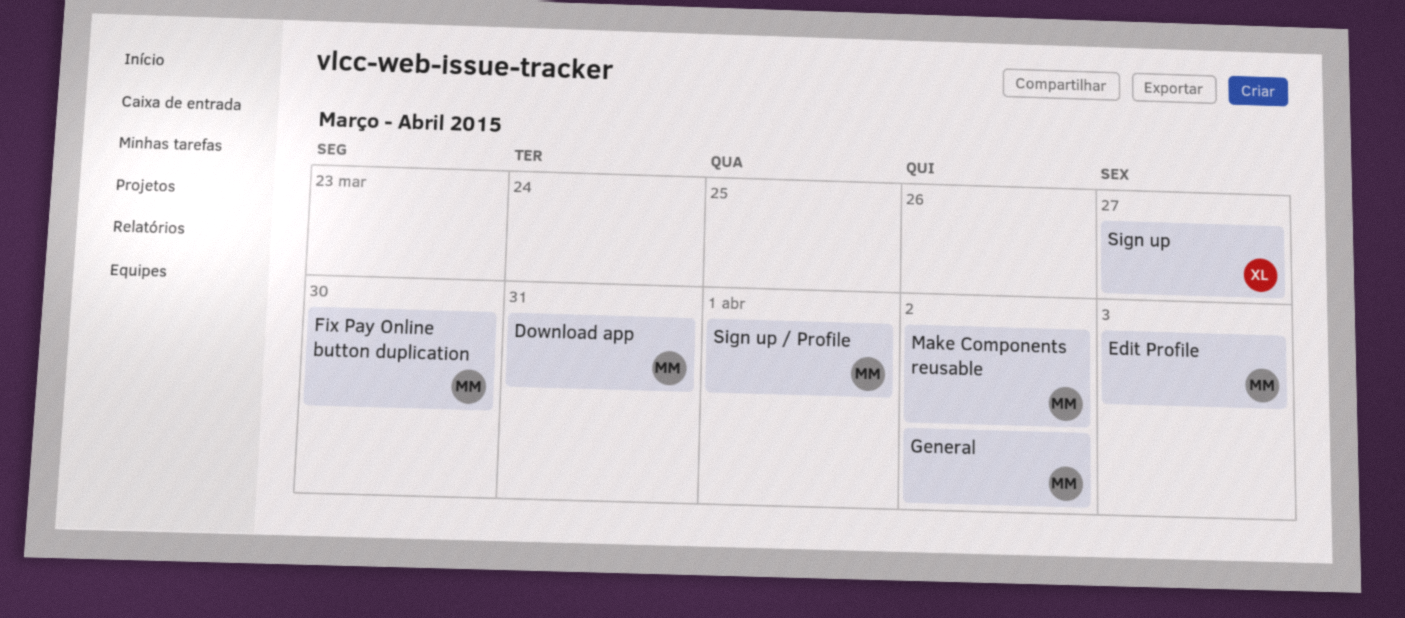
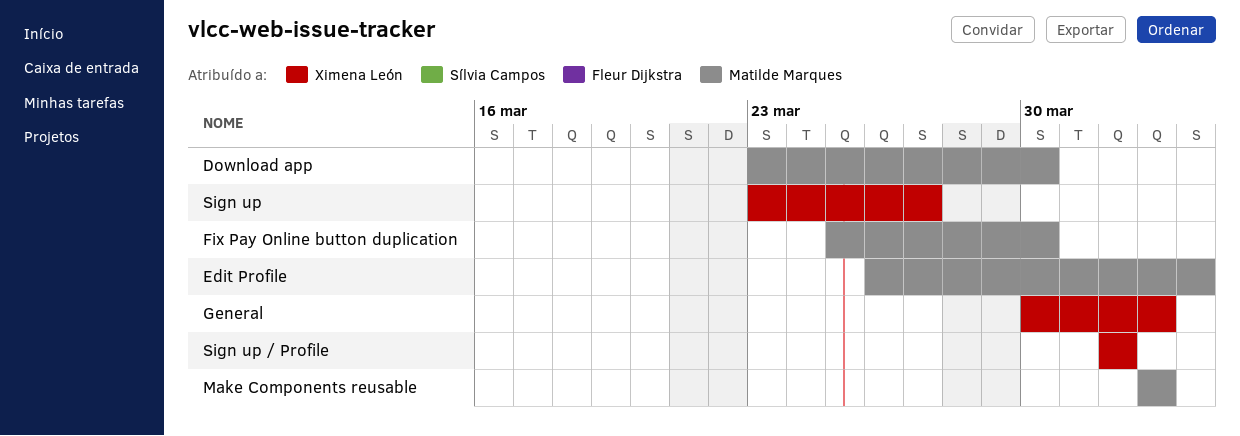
Download app, due: Mar 31 -> Mar 30
General, owner: Matilde Marques -> Ximena León
Sign up / Profile, owner: Matilde Marques -> Ximena León

